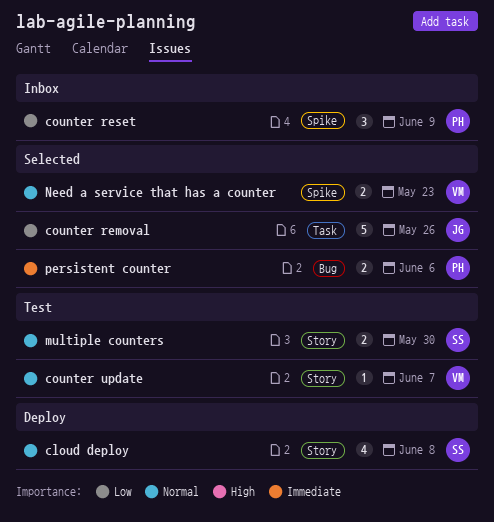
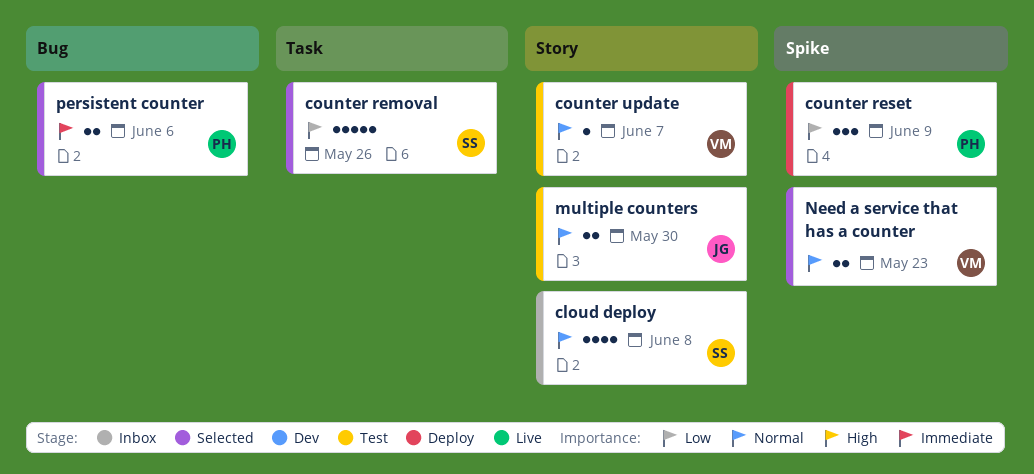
cloud deploy, status: Deploy -> Inbox
counter removal, owner: JG -> SS
counter reset, status: Inbox -> Deploy
multiple counters, owner: SS -> JG

